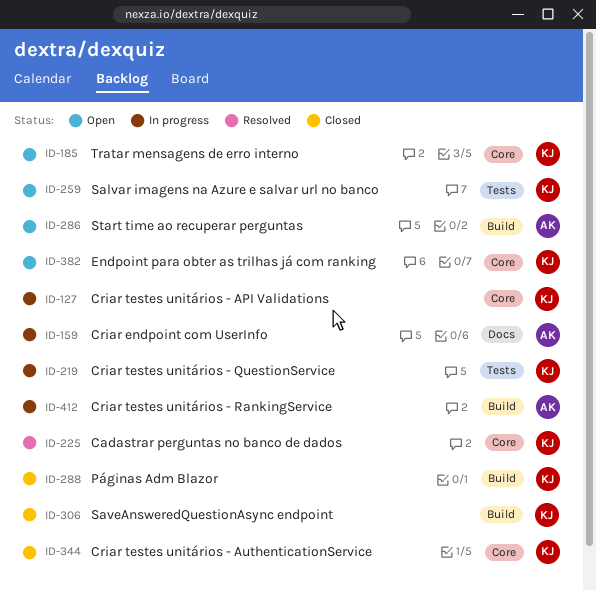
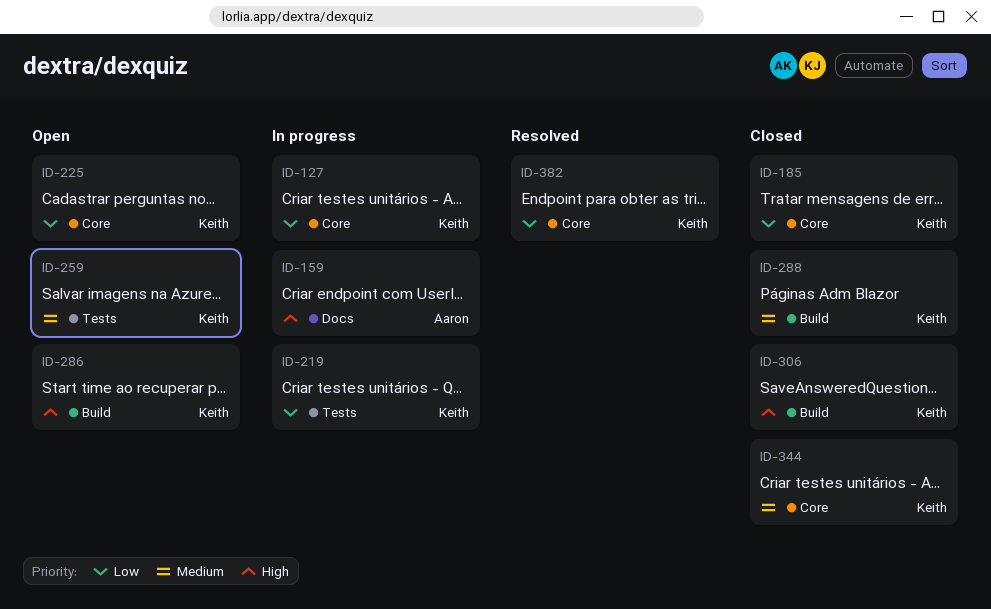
ID-185, status: Open -> Closed
ID-225, status: Resolved -> Open
ID-286, owner: Aaron -> Keith
ID-382, status: Open -> Resolved
ID-412: present -> none

